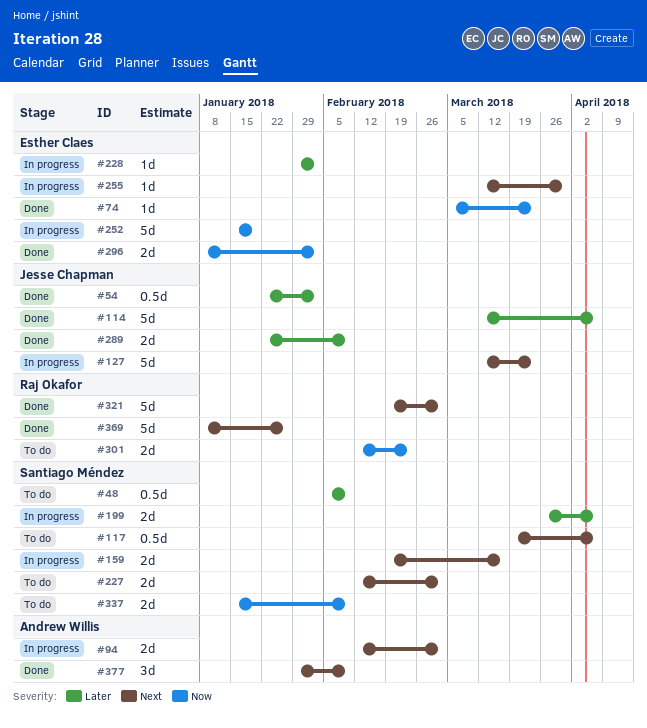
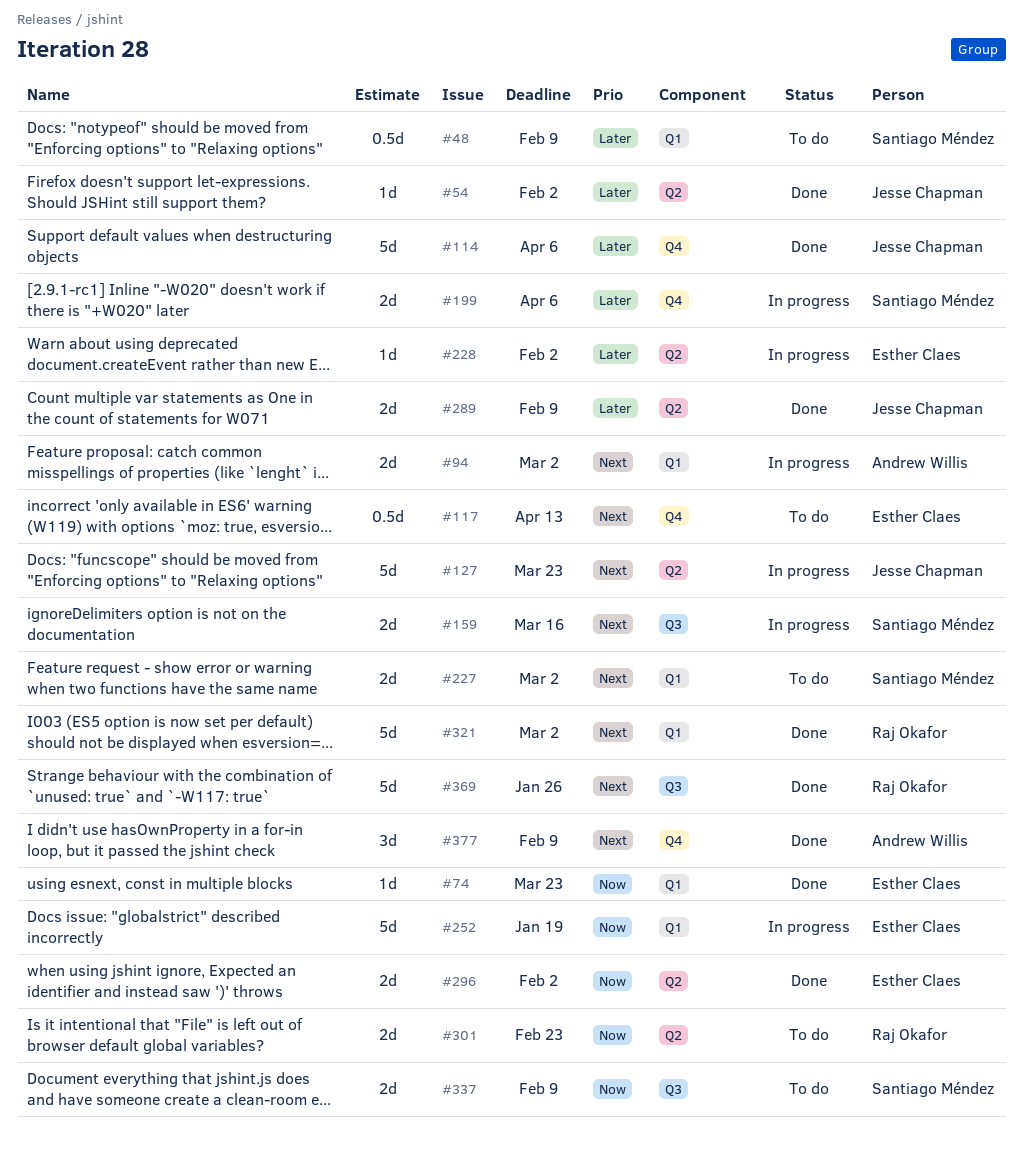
#54, estimate: 0.5d -> 1d
#117, owner: Santiago Méndez -> Esther Claes
#117, due: Apr 6 -> Apr 13
#255: present -> none

